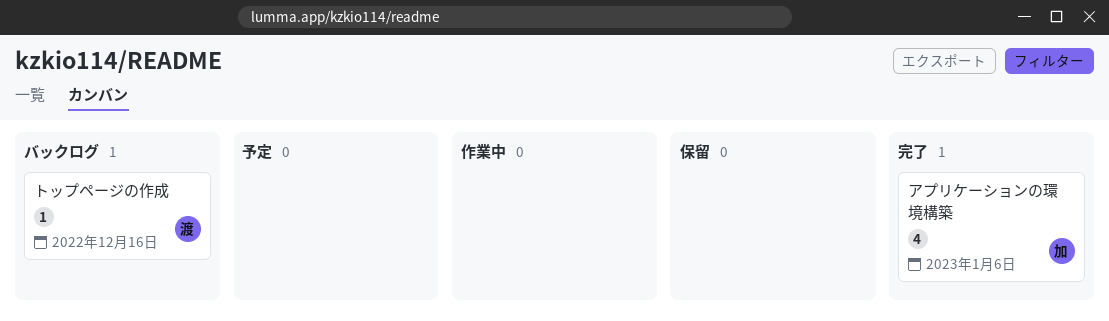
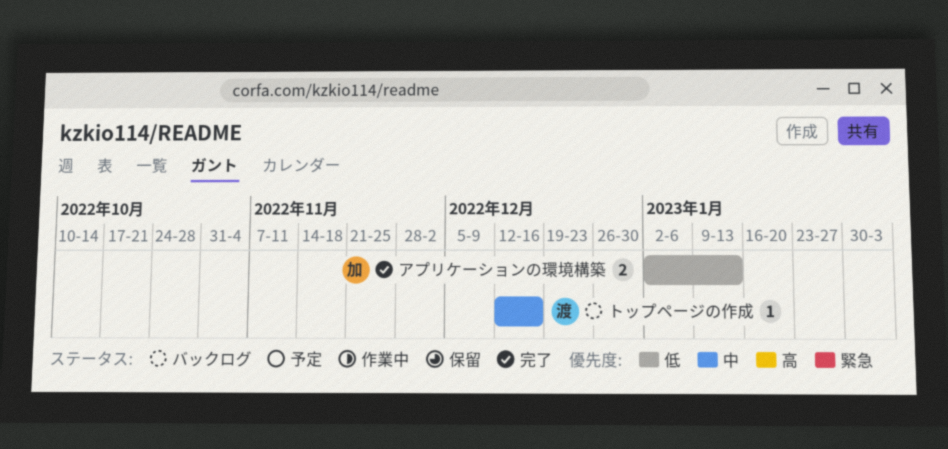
アプリケーションの環境構築, estimate: 4 -> 2
アプリケーションの環境構築, due: Jan 6 -> Jan 13

